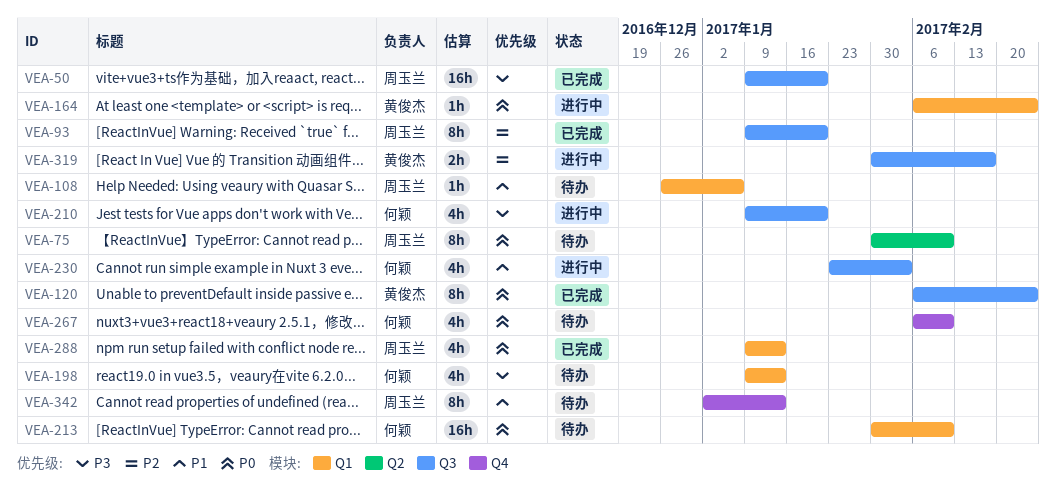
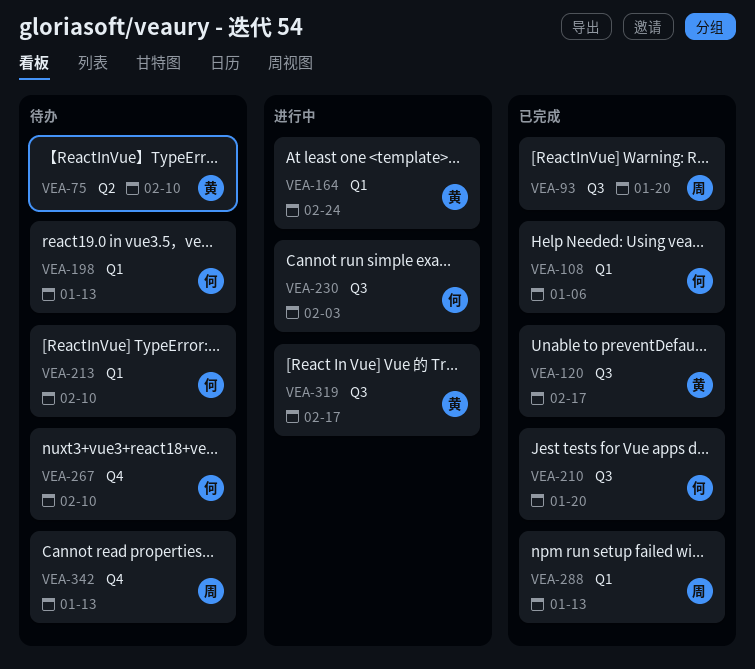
VEA-50: present -> none
VEA-75, owner: 周玉兰 -> 黄俊杰
VEA-108, status: 待办 -> 已完成
VEA-108, owner: 周玉兰 -> 何颖
VEA-120, due: Feb 24 -> Feb 17
VEA-210, status: 进行中 -> 已完成

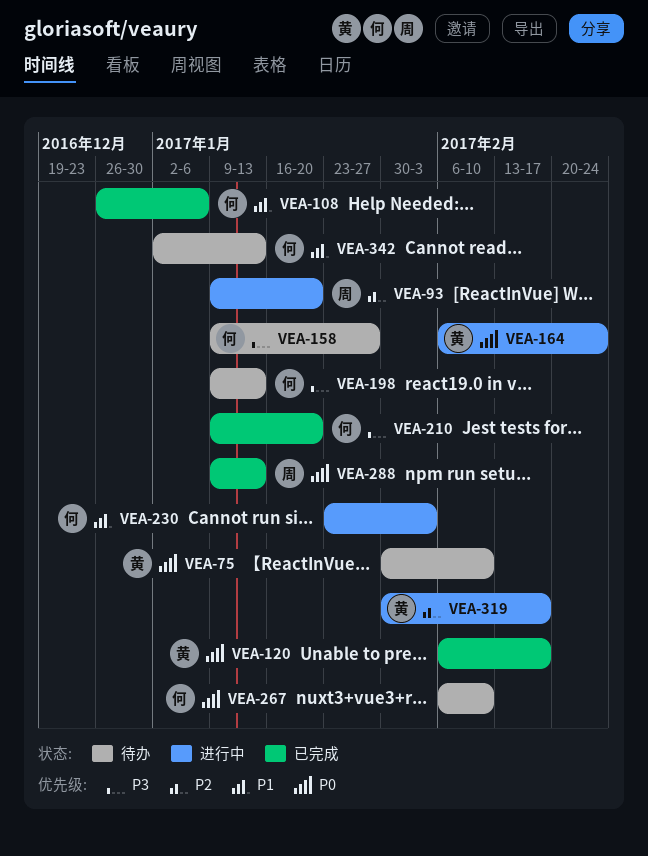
VEA-93, status: 已完成 -> 进行中
VEA-158: none -> present
VEA-213: present -> none
VEA-342, owner: 周 -> 何

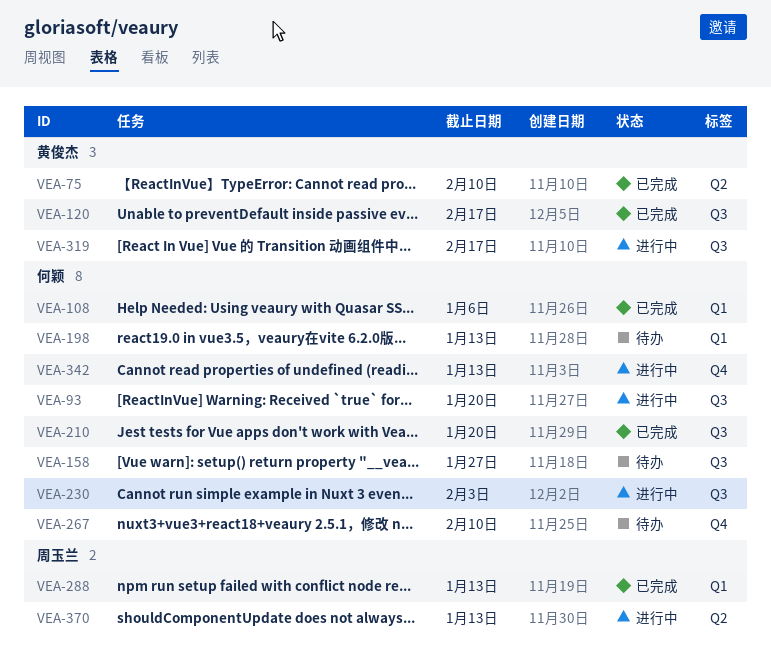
VEA-75, status: 待办 -> 已完成
VEA-93, owner: 周玉兰 -> 何颖
VEA-164: present -> none
VEA-342, status: 待办 -> 进行中
VEA-370: none -> present

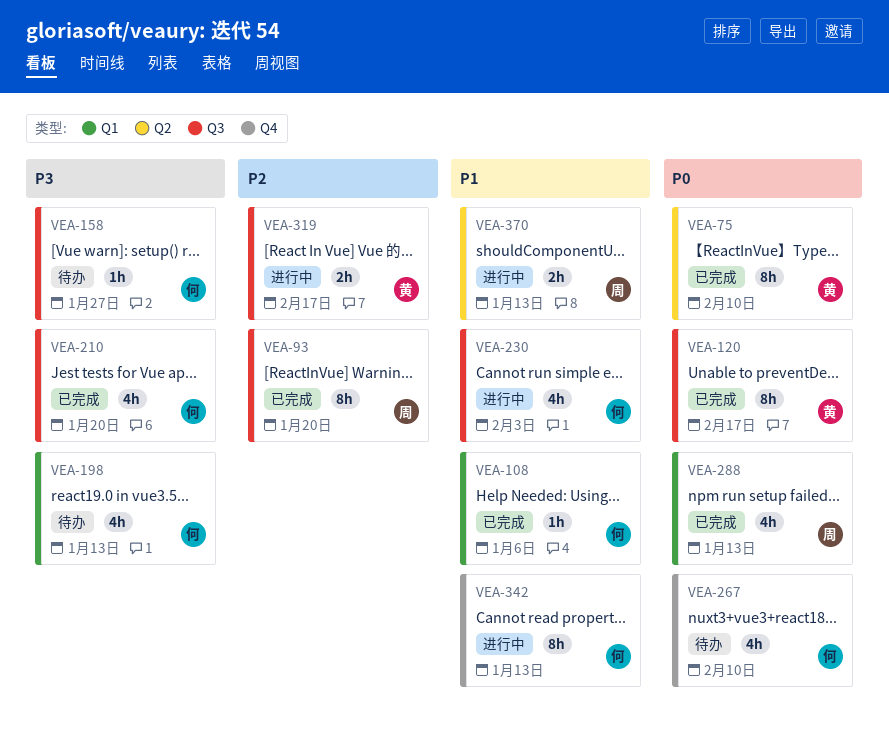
VEA-93, status: 进行中 -> 已完成
VEA-93, owner: 何颖 -> 周玉兰

